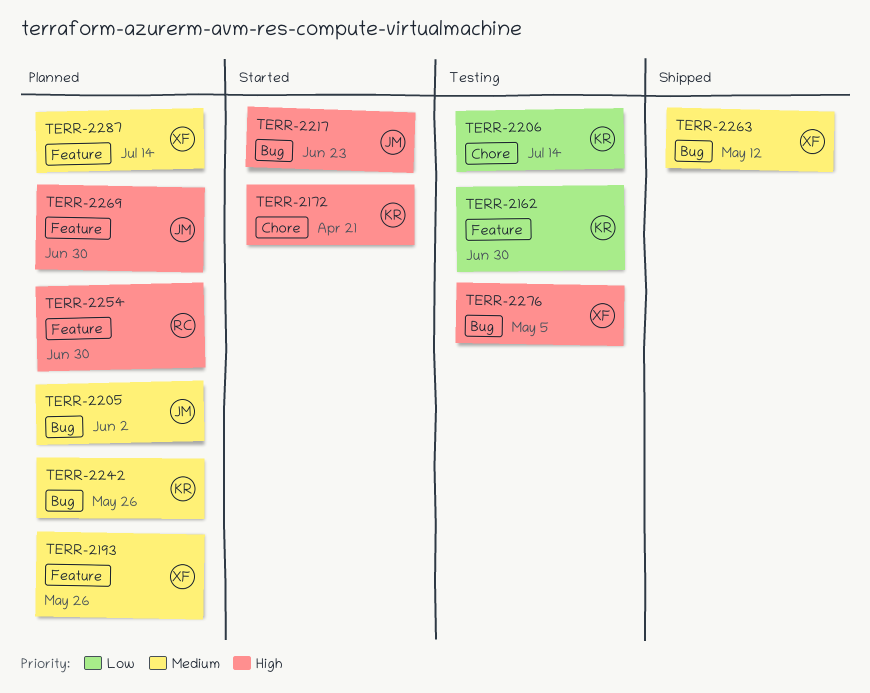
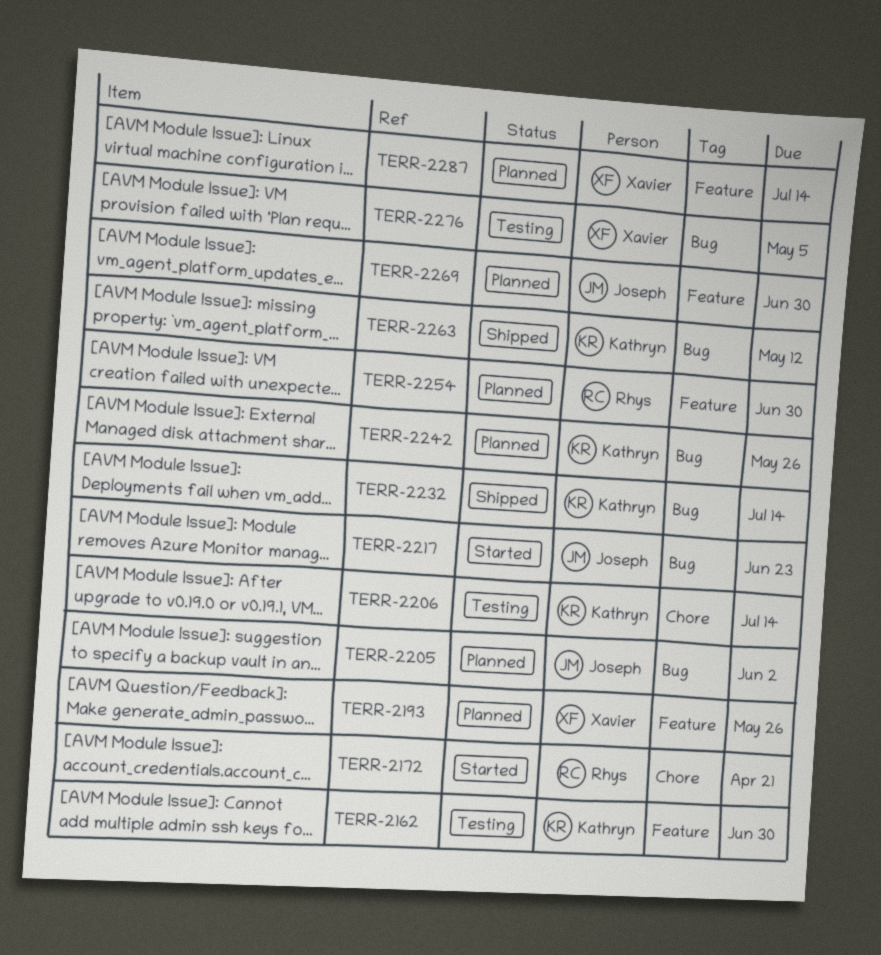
TERR-2172, owner: Kathryn -> Rhys
TERR-2232: none -> present
TERR-2263, owner: Xavier -> Kathryn

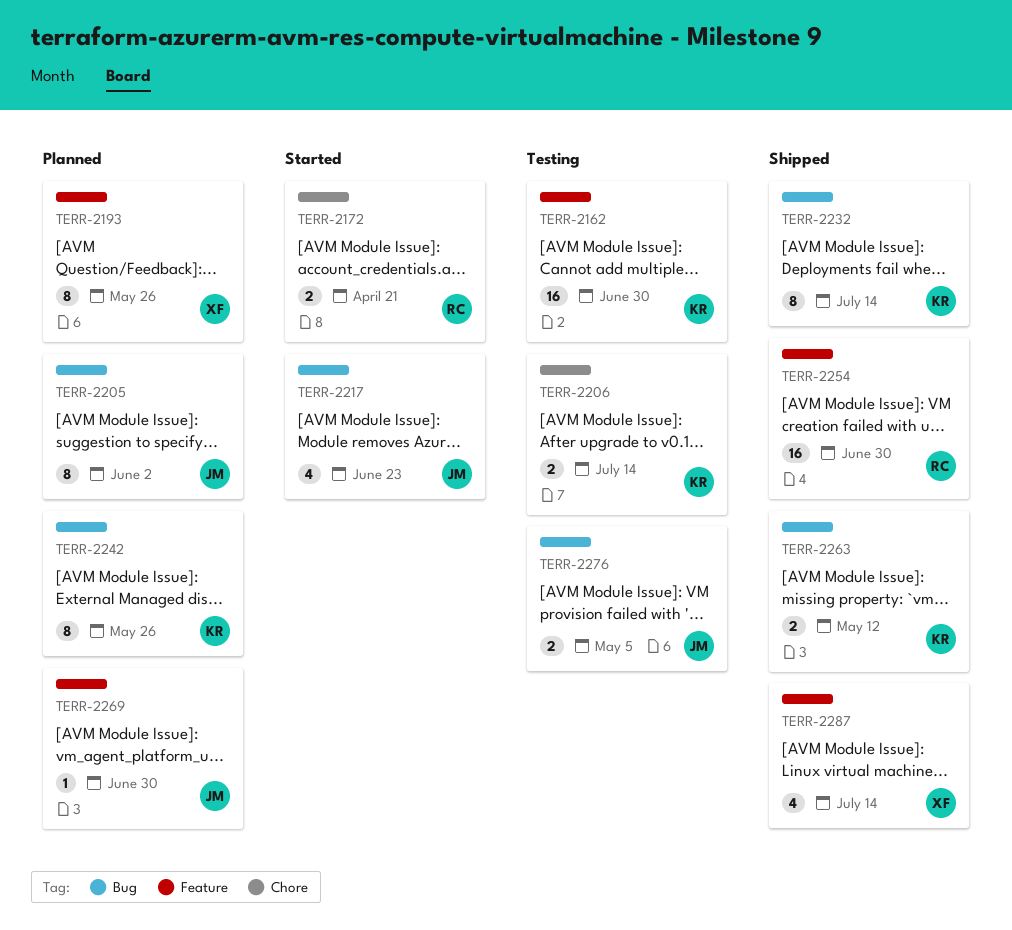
TERR-2254, status: Planned -> Shipped
TERR-2276, owner: Xavier -> Joseph
TERR-2287, status: Planned -> Shipped

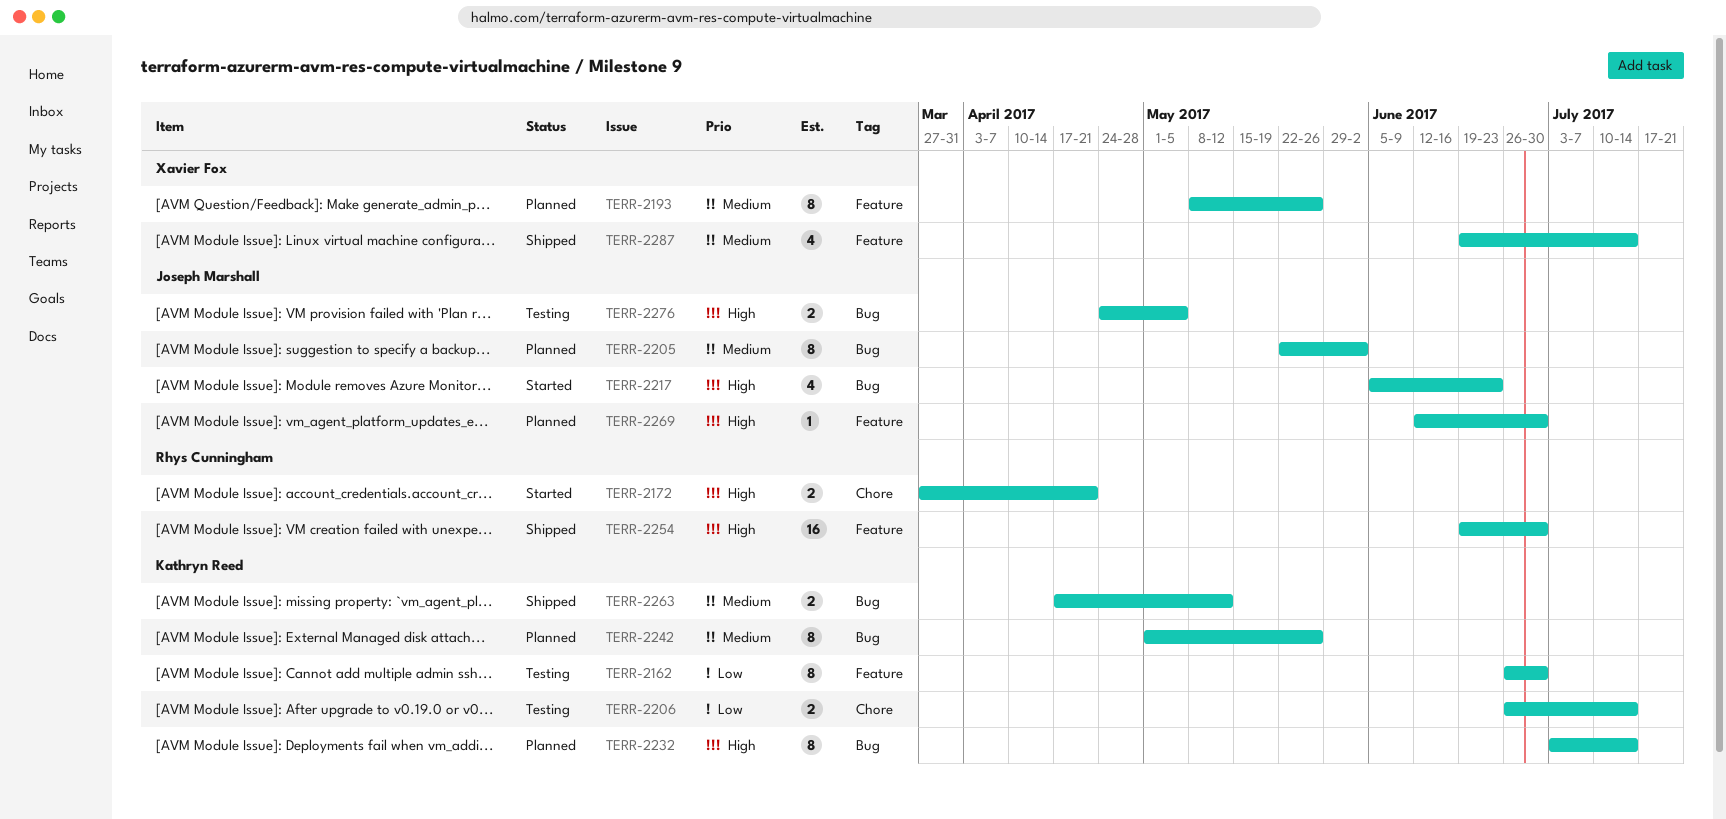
TERR-2162, estimate: 16 -> 8
TERR-2232, status: Shipped -> Planned

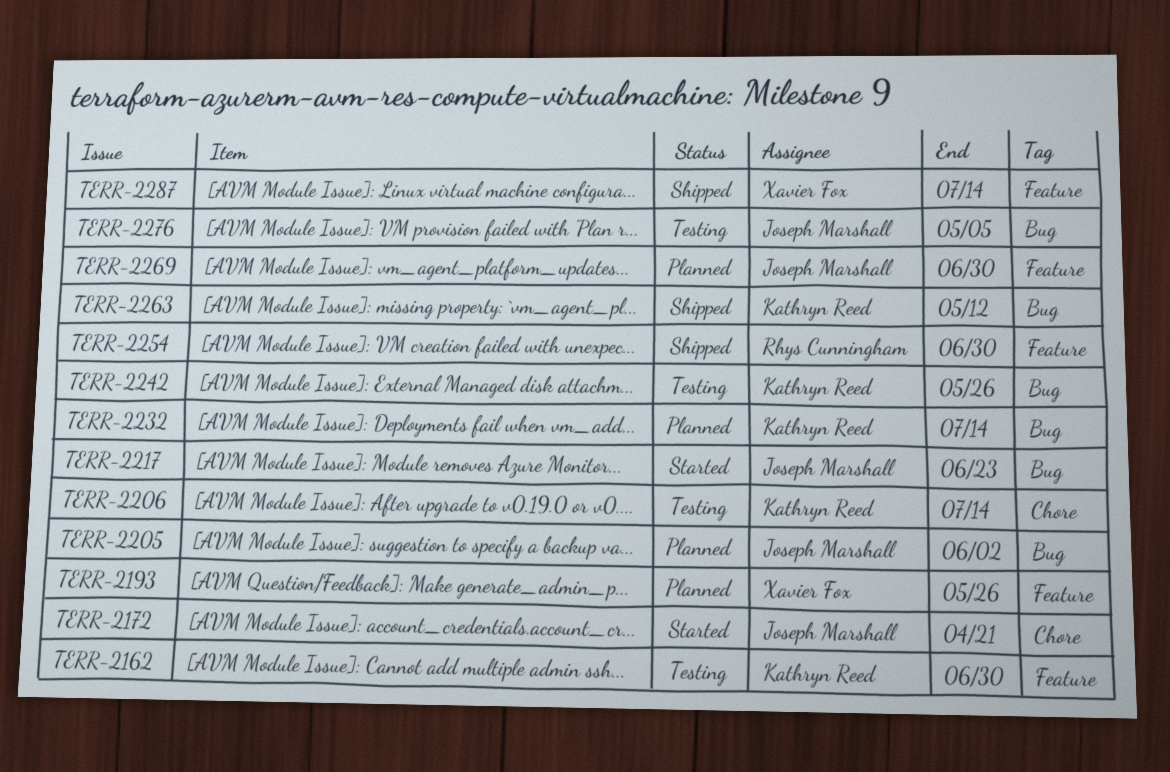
TERR-2172, owner: Rhys Cunningham -> Joseph Marshall
TERR-2242, status: Planned -> Testing

